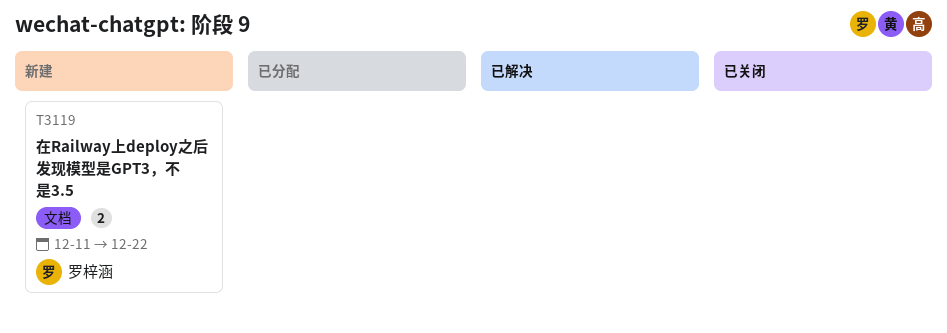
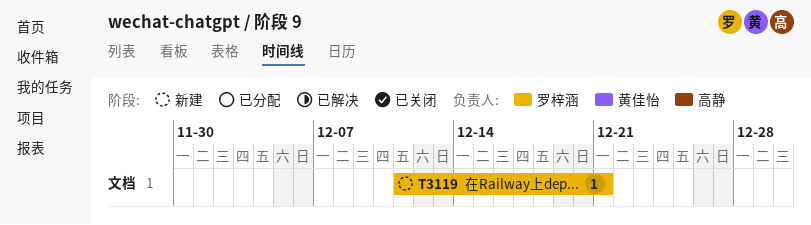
T3119, estimate: 2 -> 1
T3119, due: Dec 22 -> Dec 21

